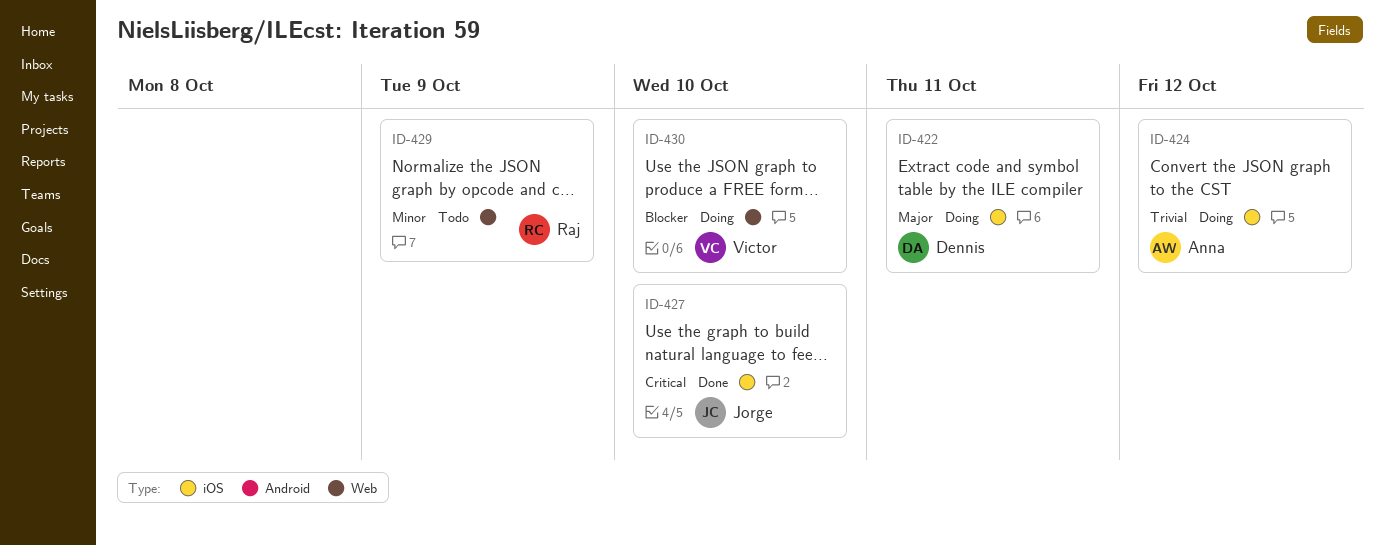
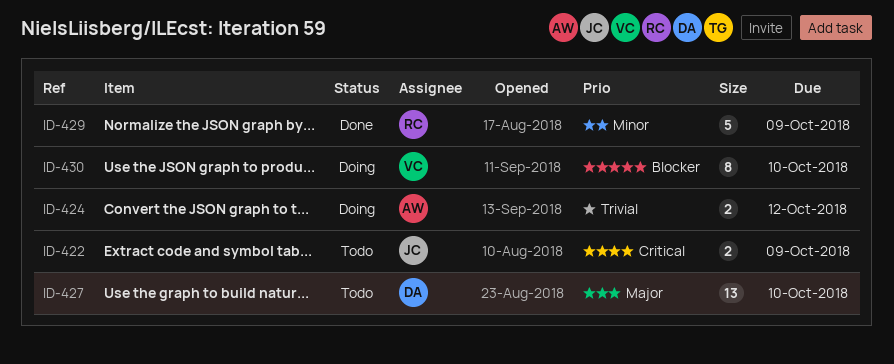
ID-422, status: Doing -> Todo
ID-422, owner: Dennis -> Jorge
ID-422, priority: Major -> Critical
ID-422, due: Oct 11 -> Oct 9
ID-427, status: Done -> Todo
ID-427, owner: Jorge -> Dennis
ID-427, priority: Critical -> Major
ID-429, status: Todo -> Done

